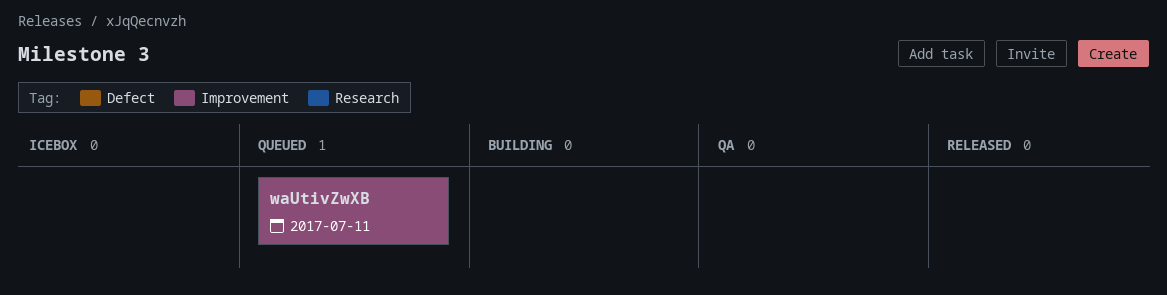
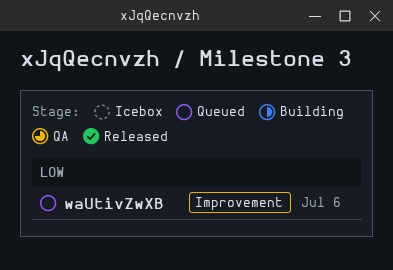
waUtivZwXB, due: Jul 11 -> Jul 6

